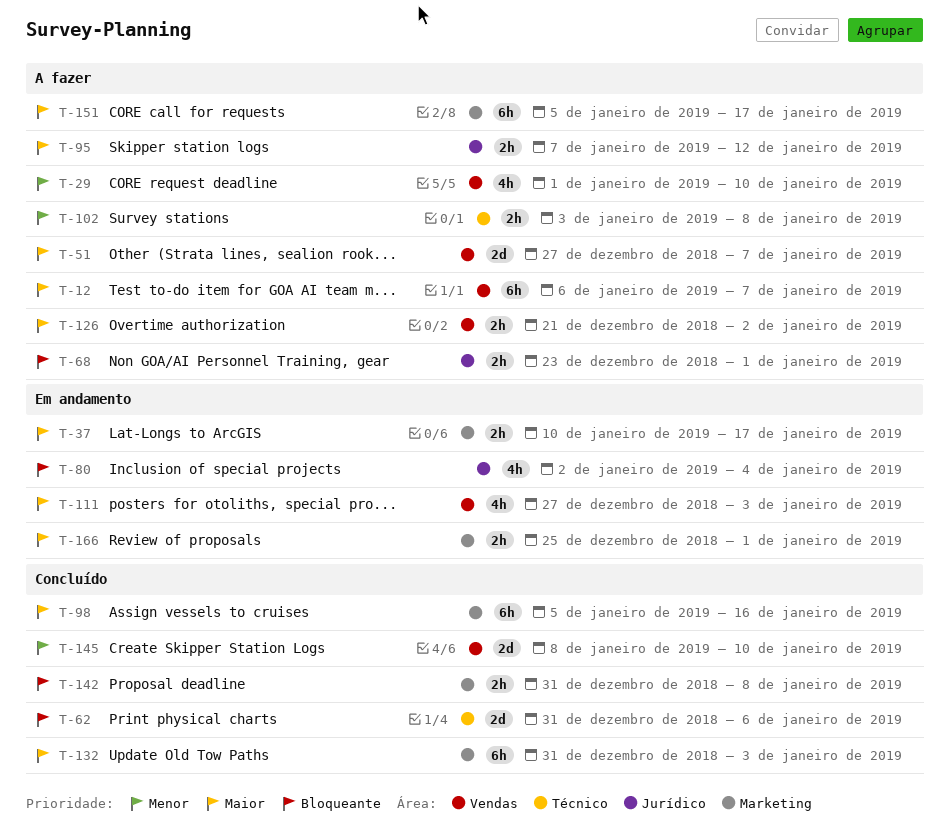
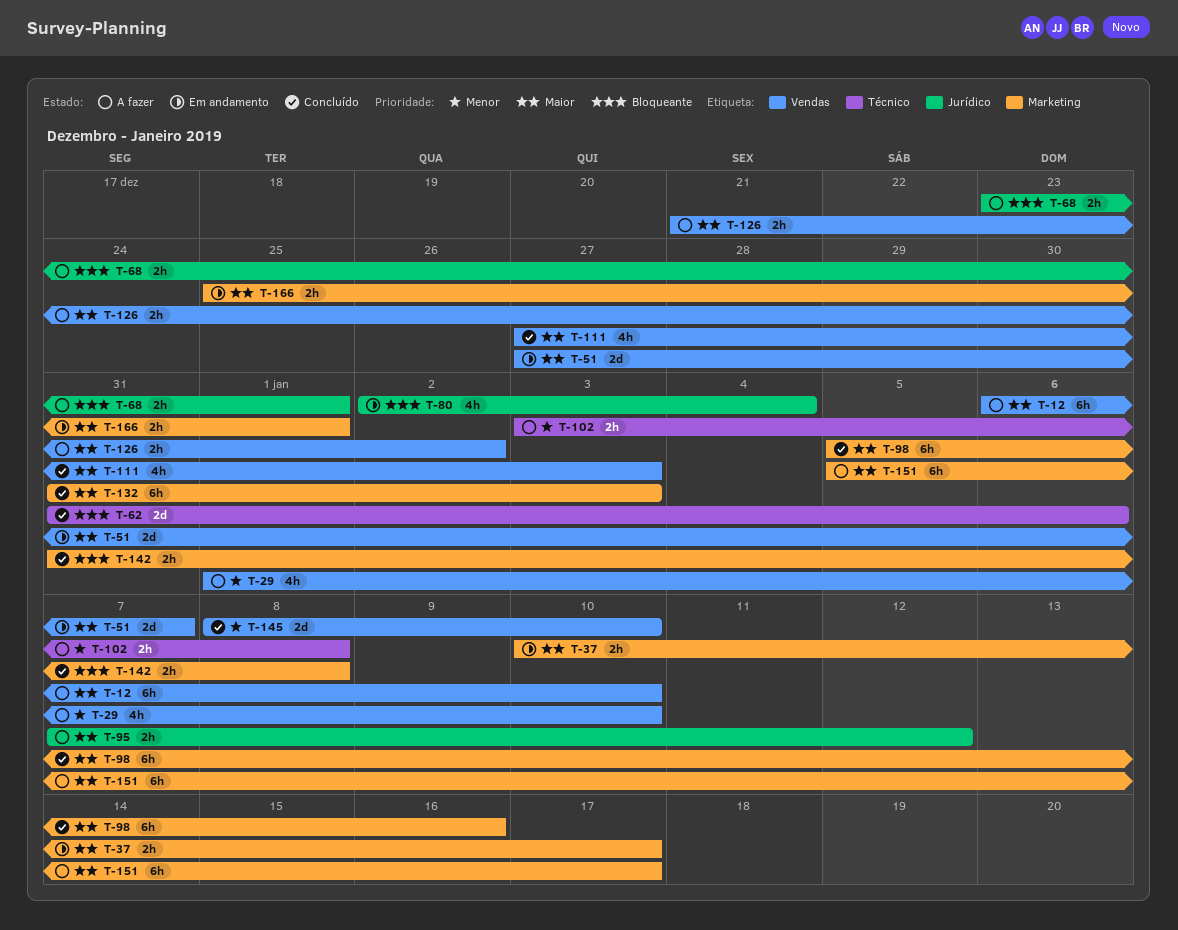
T-12, due: Jan 7 -> Jan 10
T-51, status: A fazer -> Em andamento
T-111, status: Em andamento -> Concluído

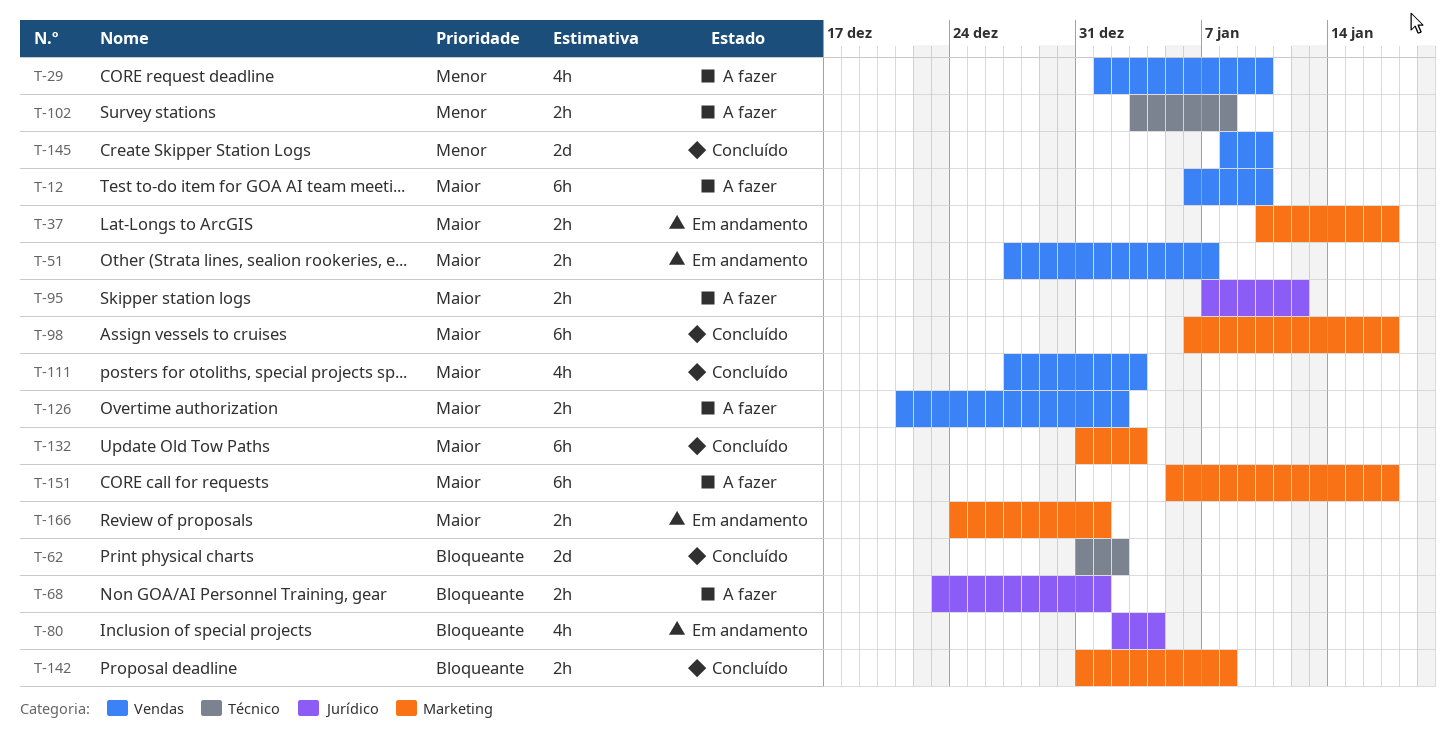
T-51, estimate: 2d -> 2h
T-62, due: Jan 6 -> Jan 2
T-98, start: Jan 5 -> Jan 6
T-98, due: Jan 16 -> Jan 17
T-166, start: Dec 25 -> Dec 24

